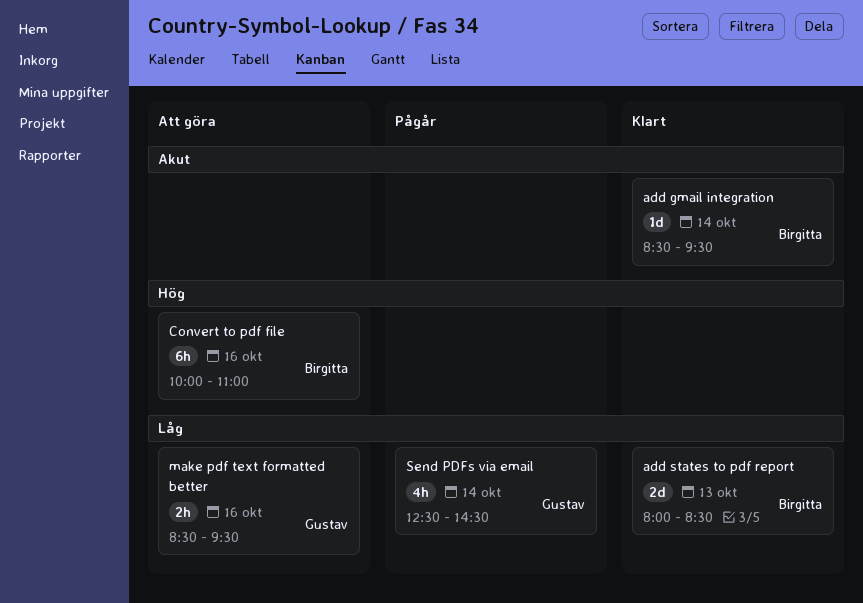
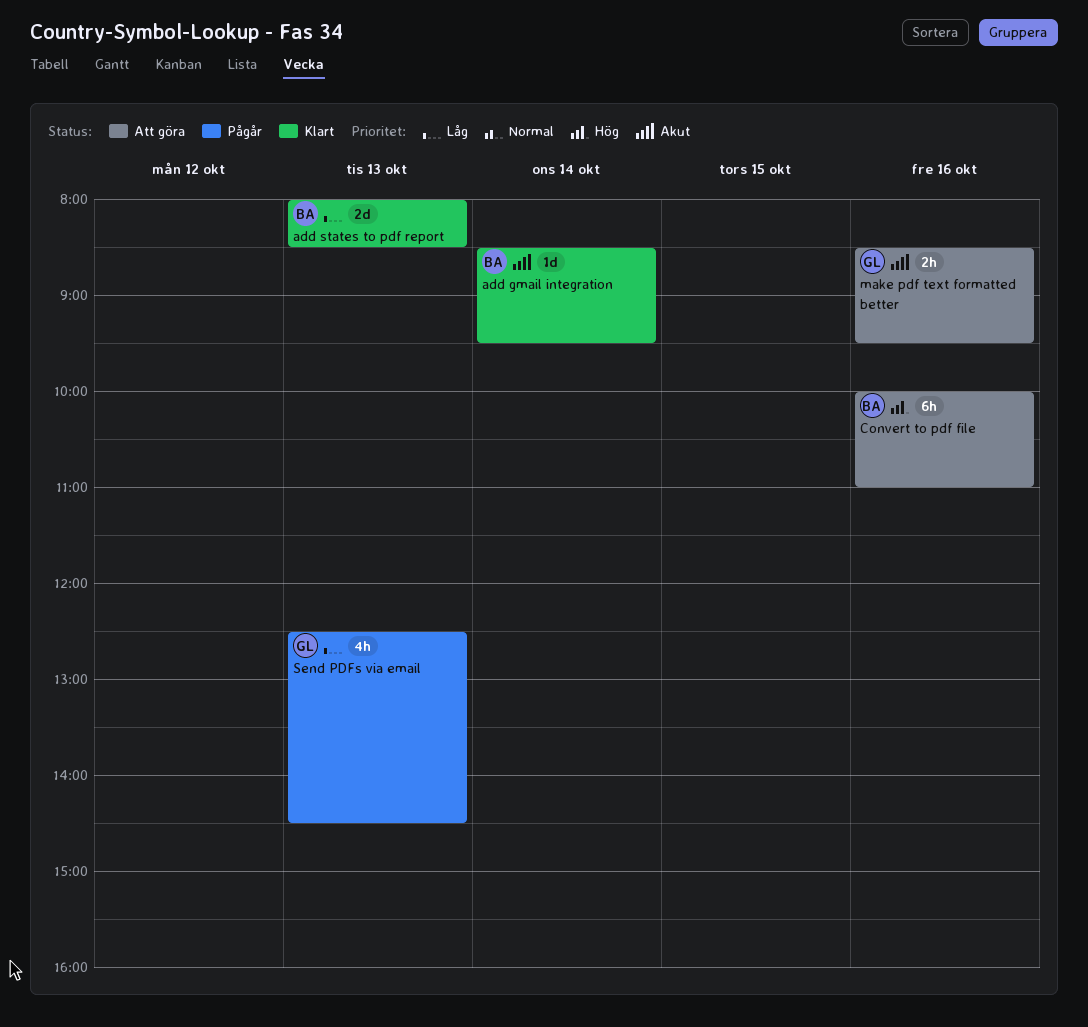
make pdf text formatted better, priority: Låg -> Akut
Send PDFs via email, day: Oct 14 -> Oct 13

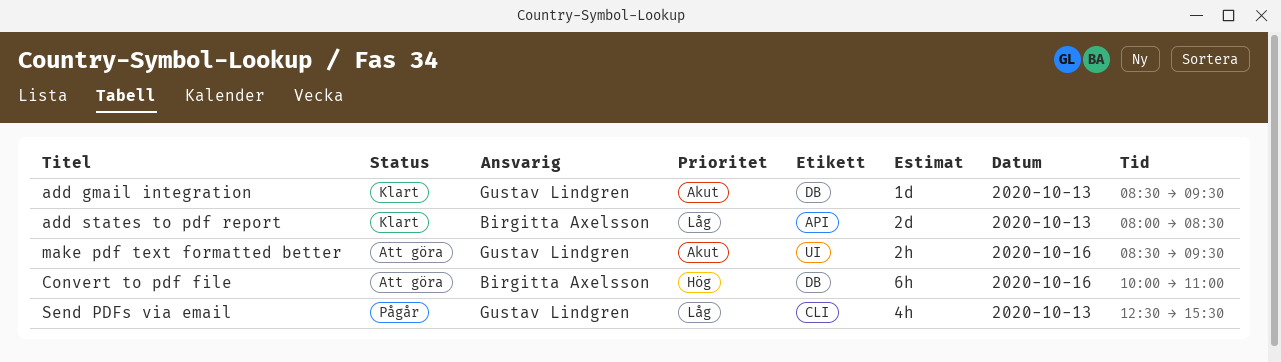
add gmail integration, owner: Birgitta Axelsson -> Gustav Lindgren
add gmail integration, day: Oct 14 -> Oct 13
Send PDFs via email, ends: 14:30 -> 15:30

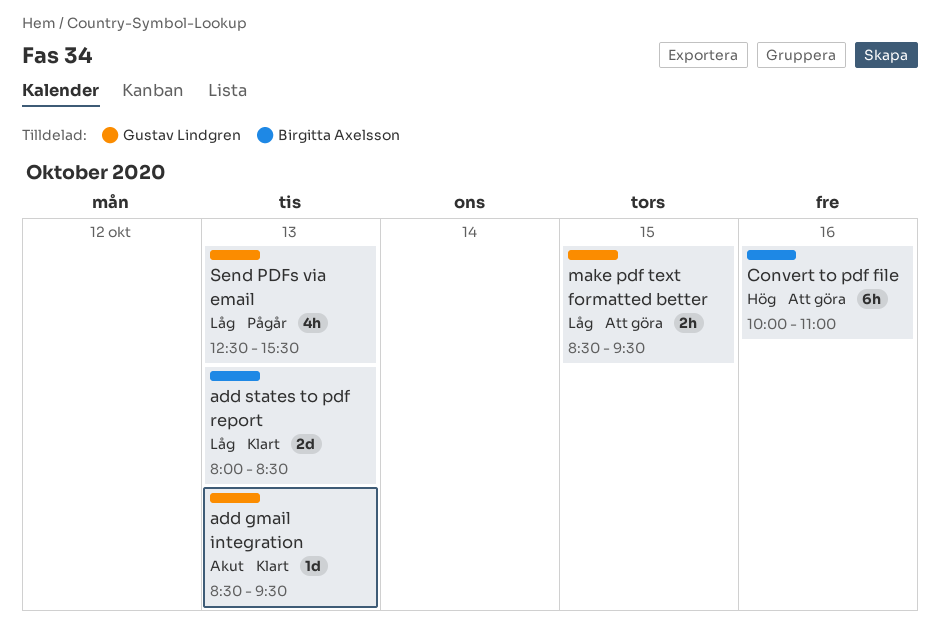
make pdf text formatted better, priority: Akut -> Låg
make pdf text formatted better, day: Oct 16 -> Oct 15

